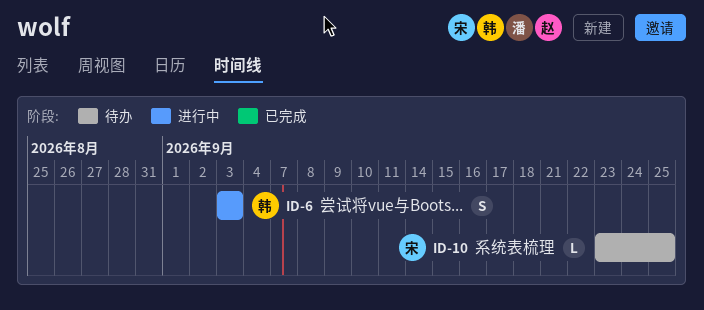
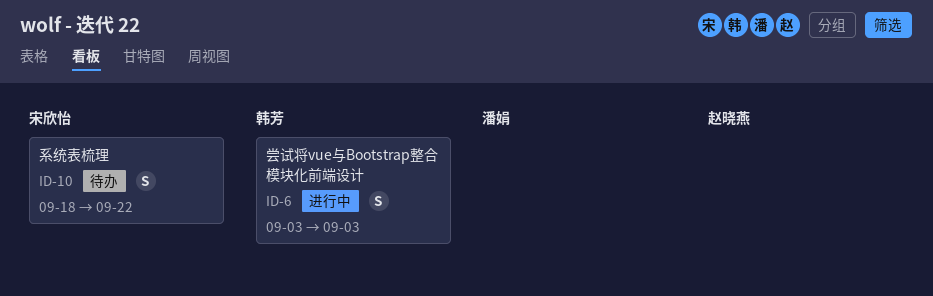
ID-10, estimate: L -> S
ID-10, start: Sep 23 -> Sep 18
ID-10, due: Sep 25 -> Sep 22

